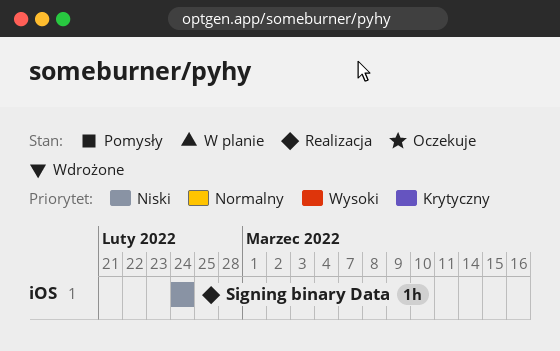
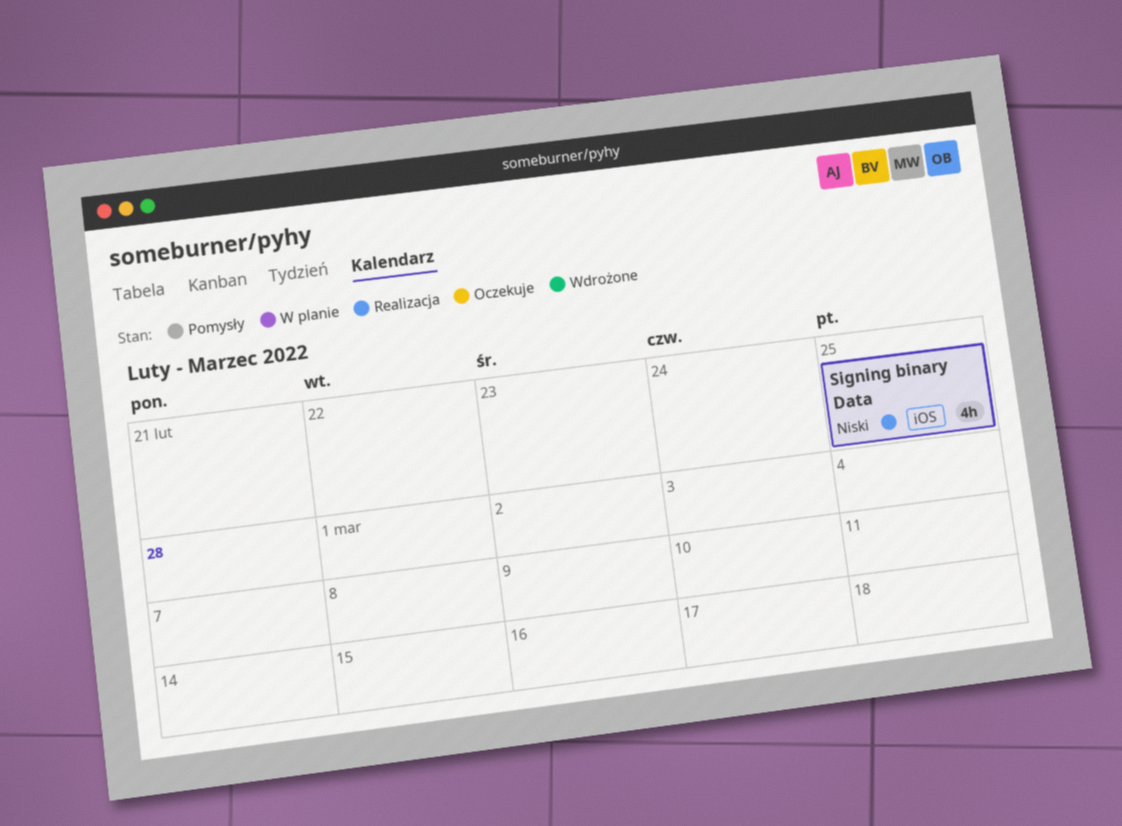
Signing binary Data, estimate: 1h -> 4h
Signing binary Data, due: Feb 24 -> Feb 25

